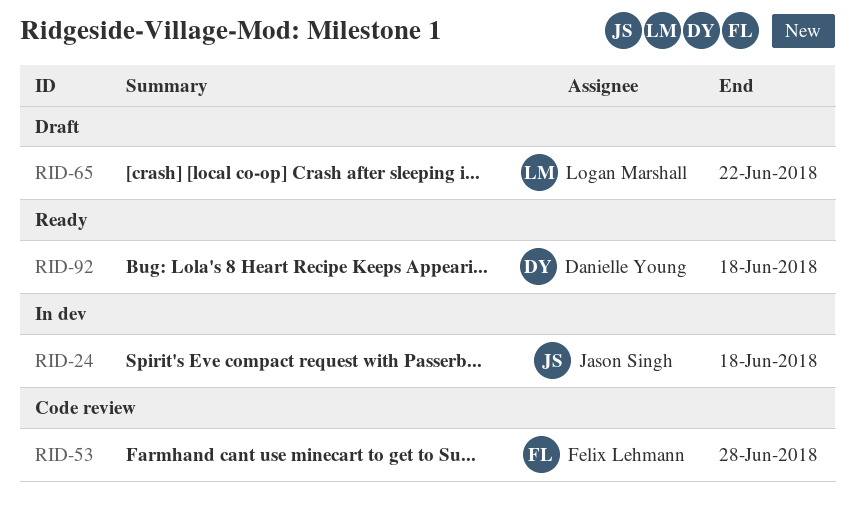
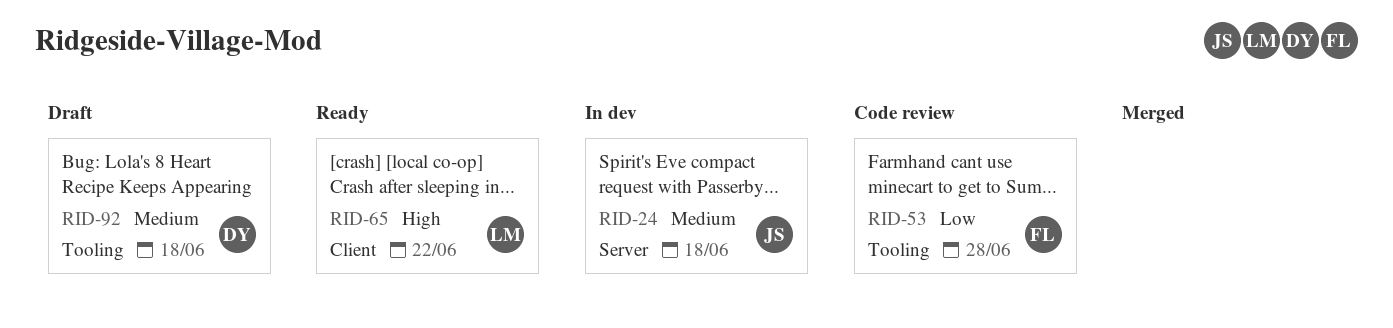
RID-65, status: Draft -> Ready
RID-92, status: Ready -> Draft

